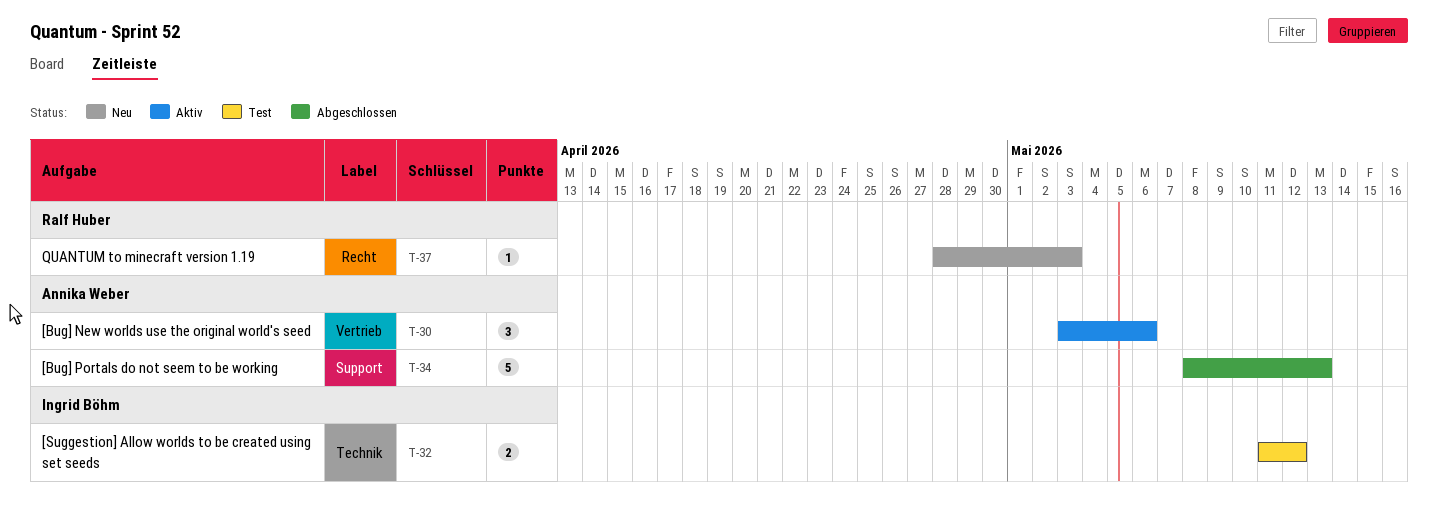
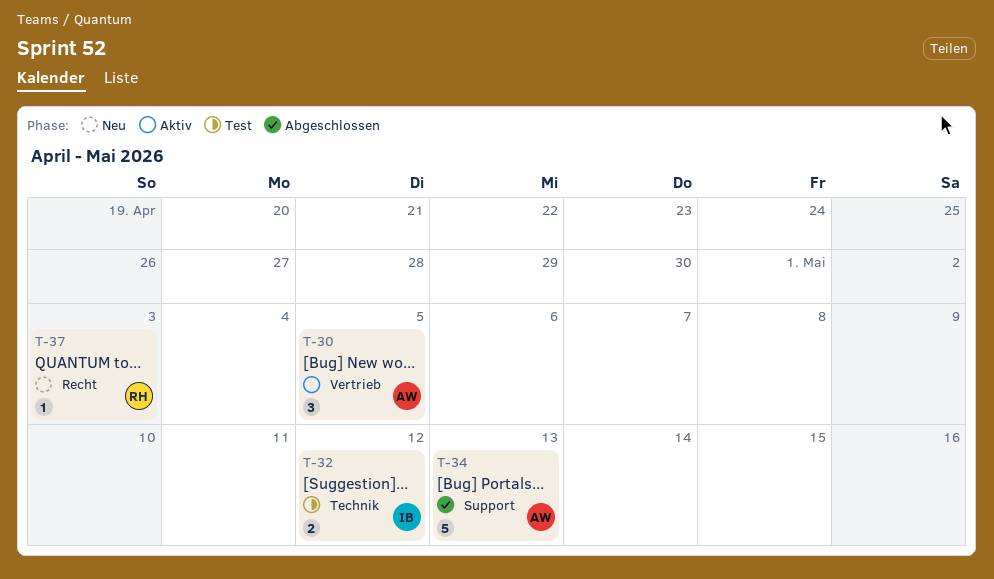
T-30, due: May 6 -> May 5

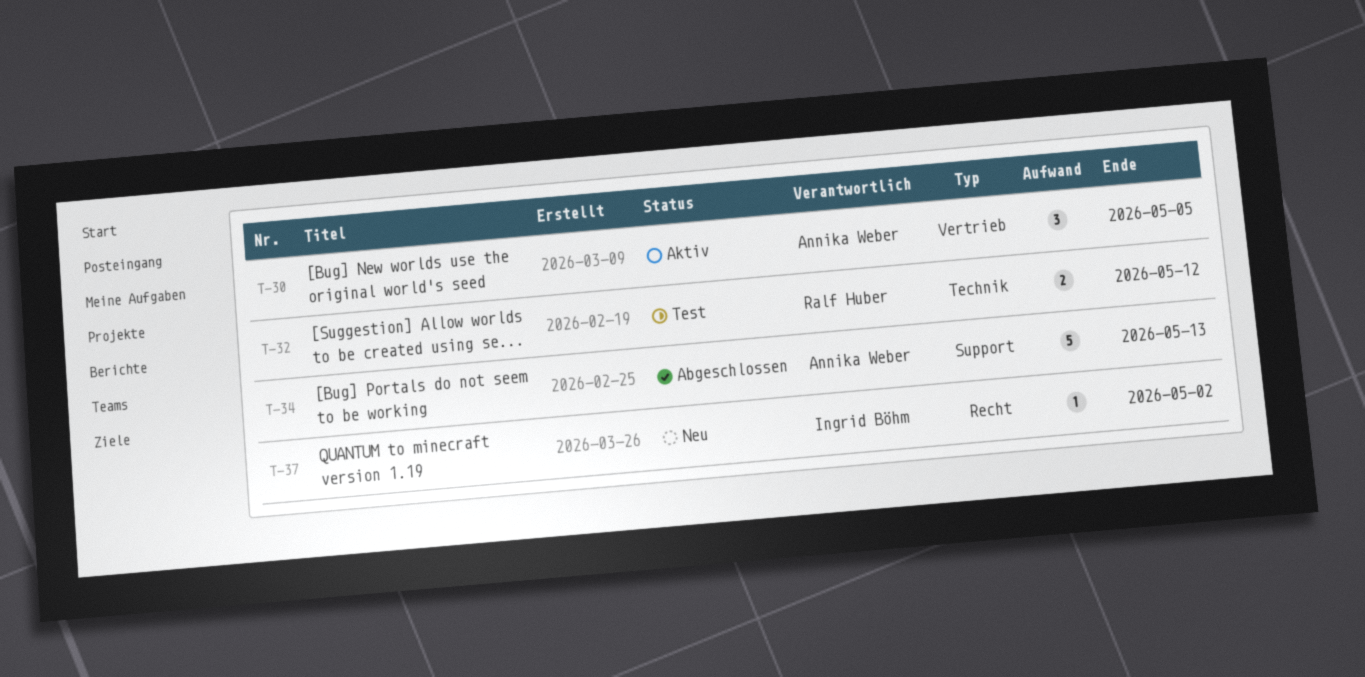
T-32, owner: Ingrid Böhm -> Ralf Huber
T-37, owner: Ralf Huber -> Ingrid Böhm
T-37, due: May 3 -> May 2

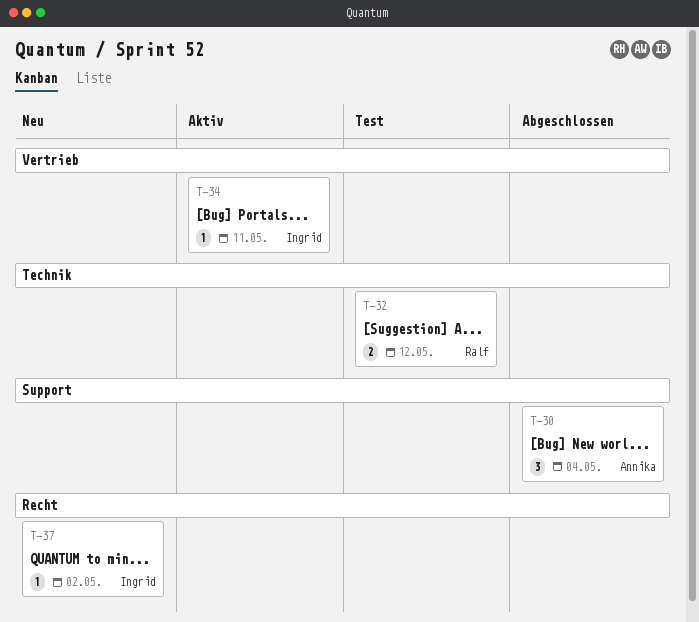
T-30, status: Aktiv -> Abgeschlossen
T-30, label: Vertrieb -> Support
T-30, due: May 5 -> May 4
T-34, status: Abgeschlossen -> Aktiv
T-34, owner: Annika Weber -> Ingrid Böhm
T-34, label: Support -> Vertrieb
T-34, estimate: 5 -> 1
T-34, due: May 13 -> May 11

